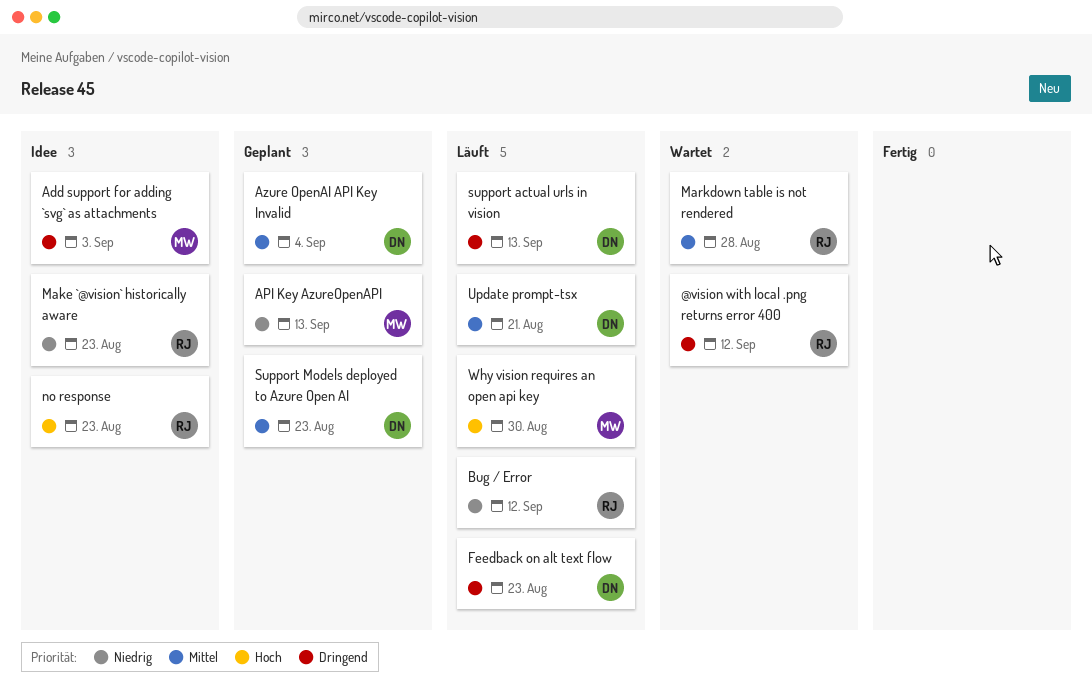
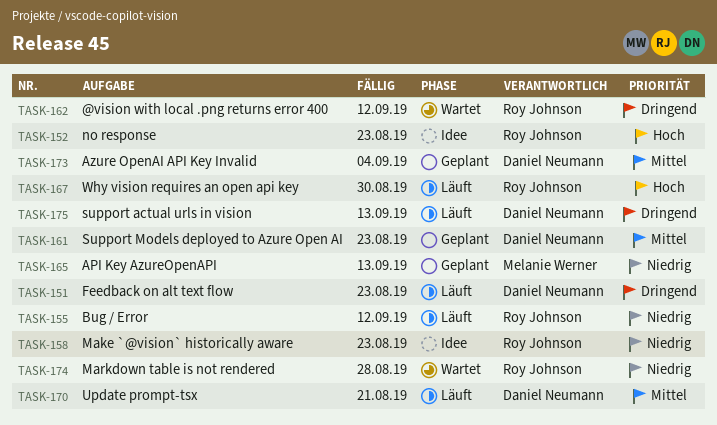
Add support for adding `svg` as attachments: present -> none
Markdown table is not rendered, priority: Mittel -> Niedrig
Why vision requires an open api key, owner: Melanie Werner -> Roy Johnson

